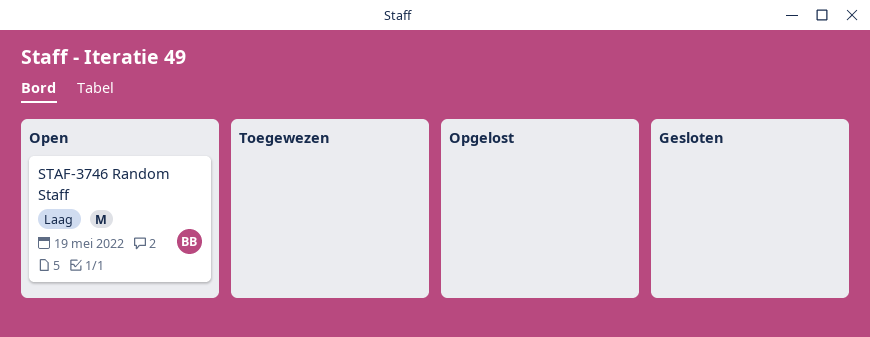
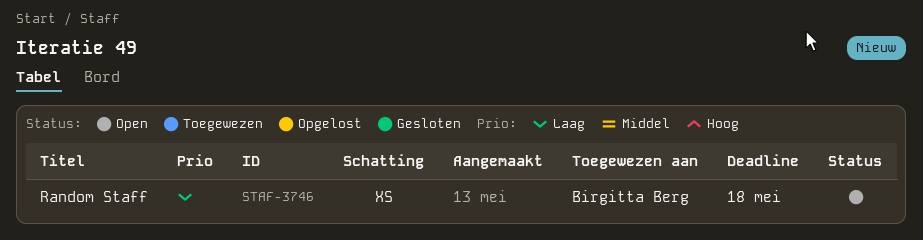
STAF-3746, estimate: M -> XS
STAF-3746, due: May 19 -> May 18

